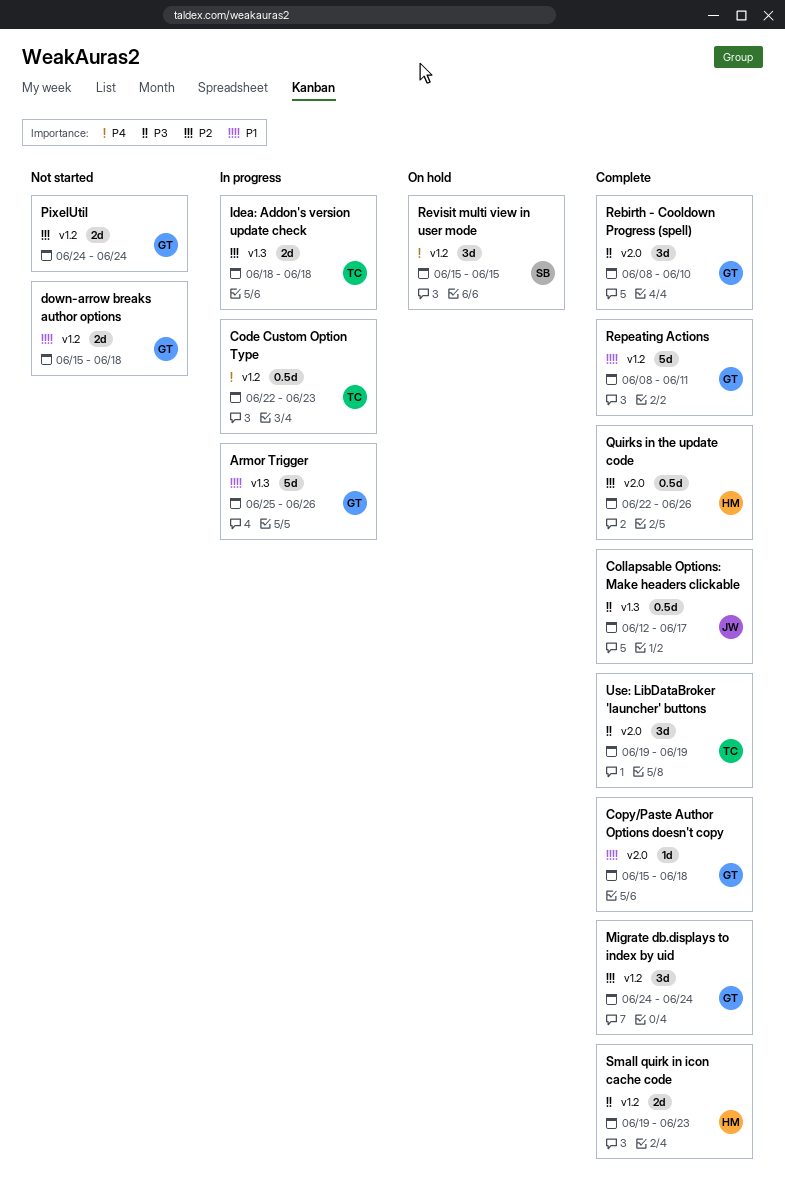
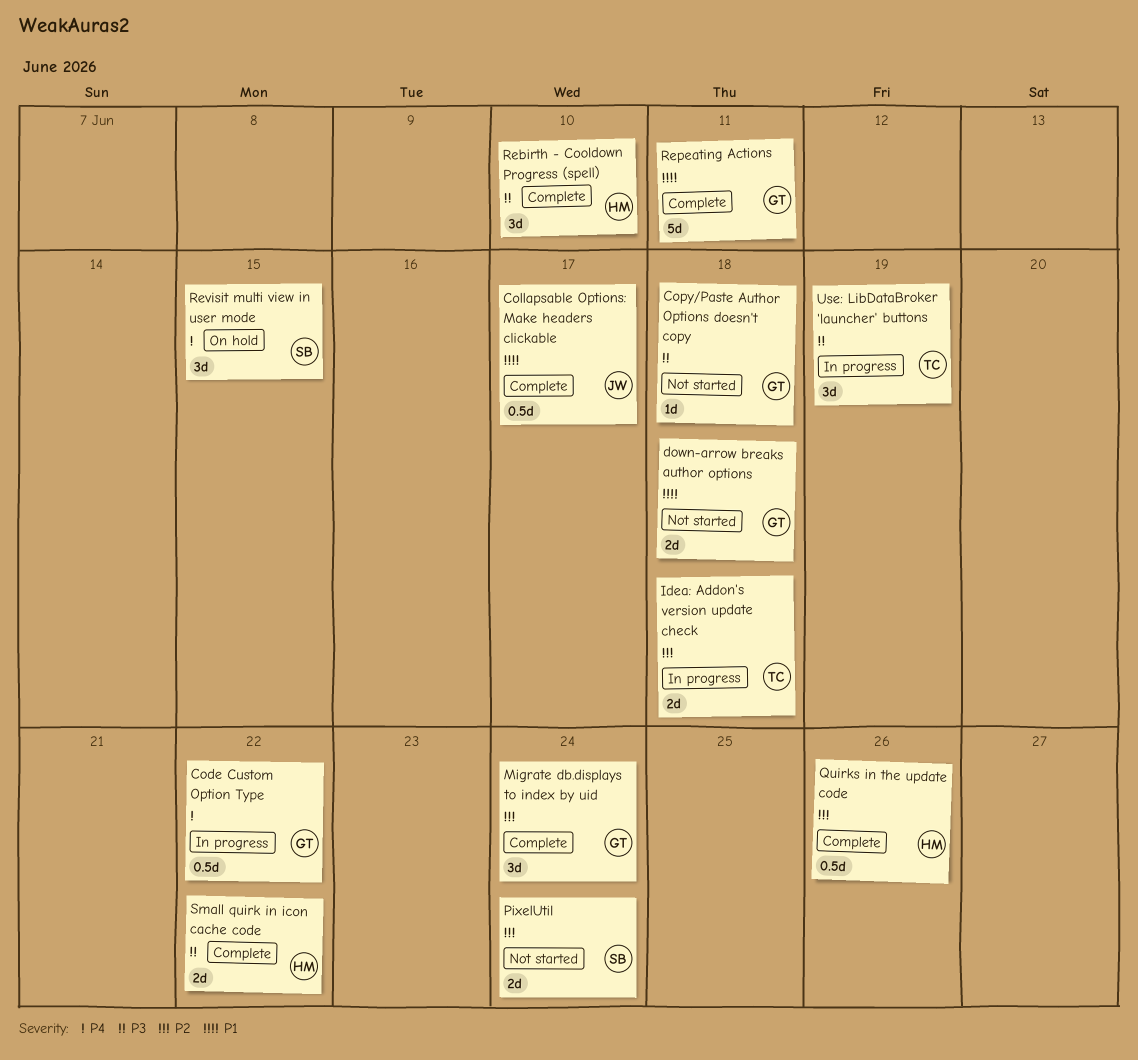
Armor Trigger: present -> none
Code Custom Option Type, owner: TC -> GT
Code Custom Option Type, due: Jun 23 -> Jun 22
Collapsable Options: Make headers clickable, priority: P3 -> P1
Copy/Paste Author Options doesn't copy, status: Complete -> Not started
Copy/Paste Author Options doesn't copy, priority: P1 -> P3
PixelUtil, owner: GT -> SB
Rebirth - Cooldown Progress (spell), owner: GT -> HM
Small quirk in icon cache code, due: Jun 23 -> Jun 22
Use: LibDataBroker 'launcher' buttons, status: Complete -> In progress

